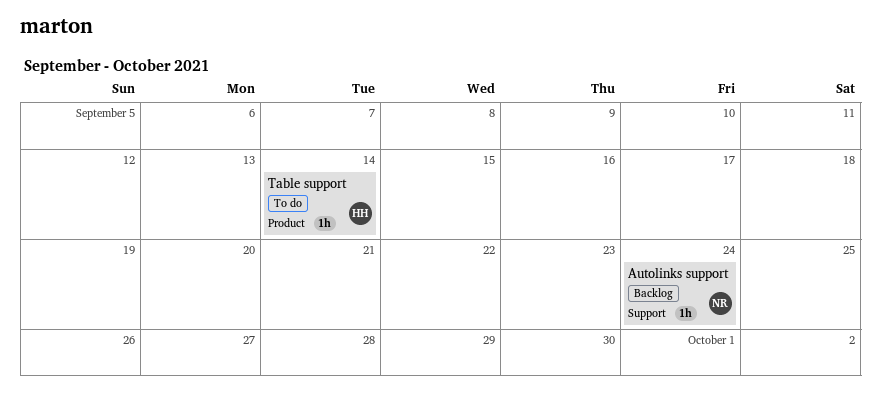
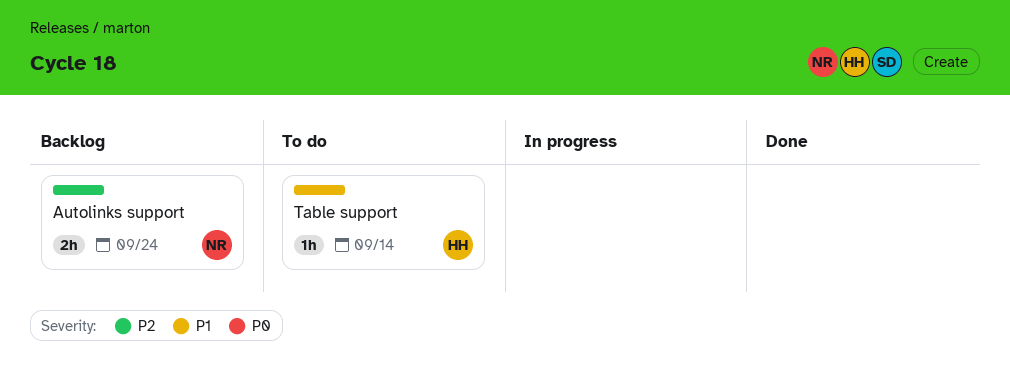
Autolinks support, estimate: 1h -> 2h

